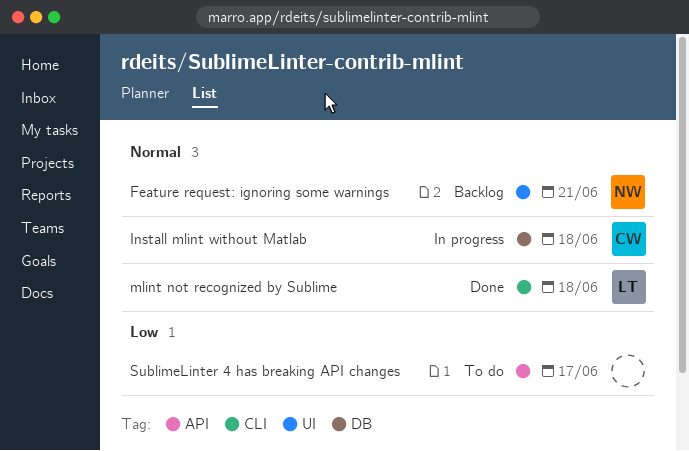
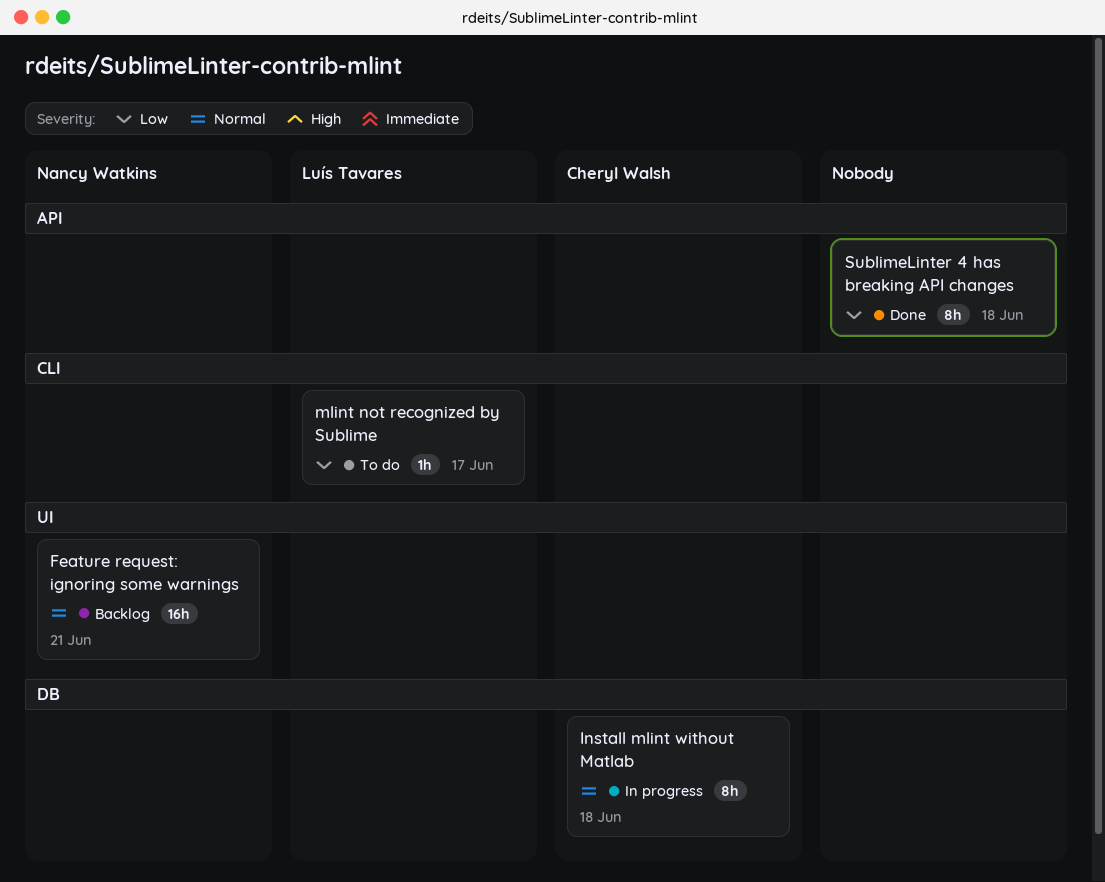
mlint not recognized by Sublime, status: Done -> To do
mlint not recognized by Sublime, priority: Normal -> Low
mlint not recognized by Sublime, due: Jun 18 -> Jun 17
SublimeLinter 4 has breaking API changes, status: To do -> Done
SublimeLinter 4 has breaking API changes, due: Jun 17 -> Jun 18

